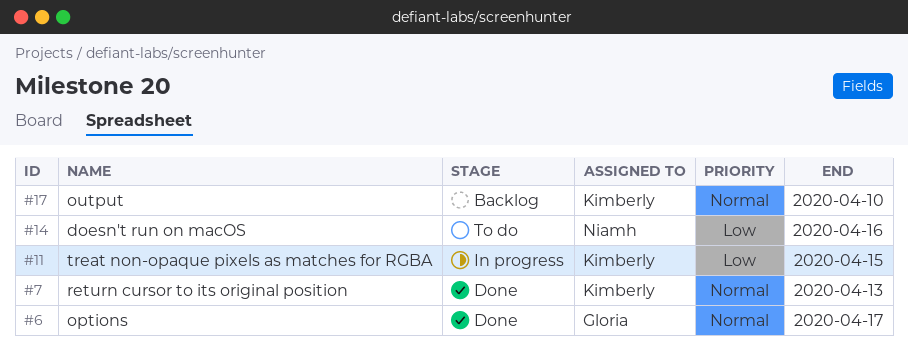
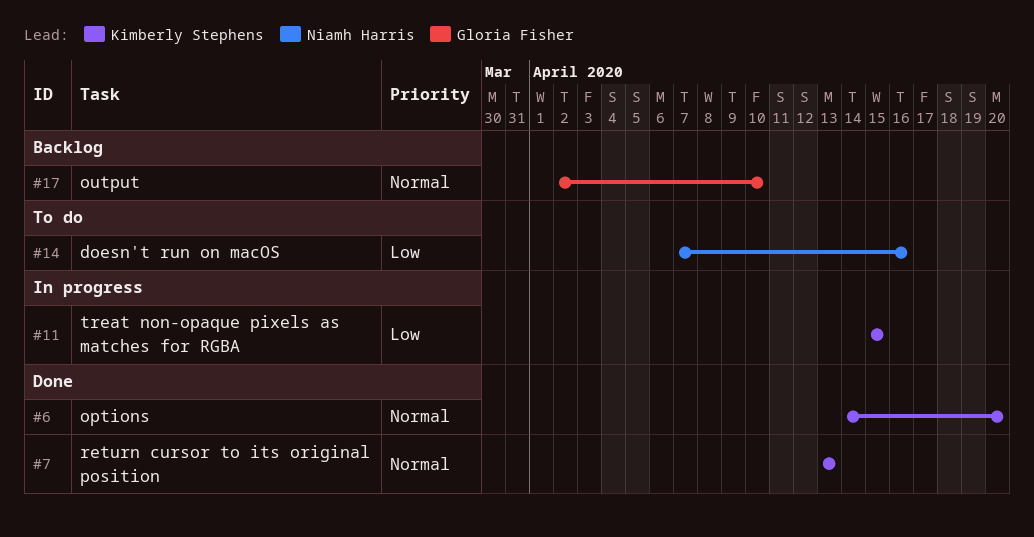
#6, owner: Gloria Fisher -> Kimberly Stephens
#6, due: Apr 17 -> Apr 20
#17, owner: Kimberly Stephens -> Gloria Fisher

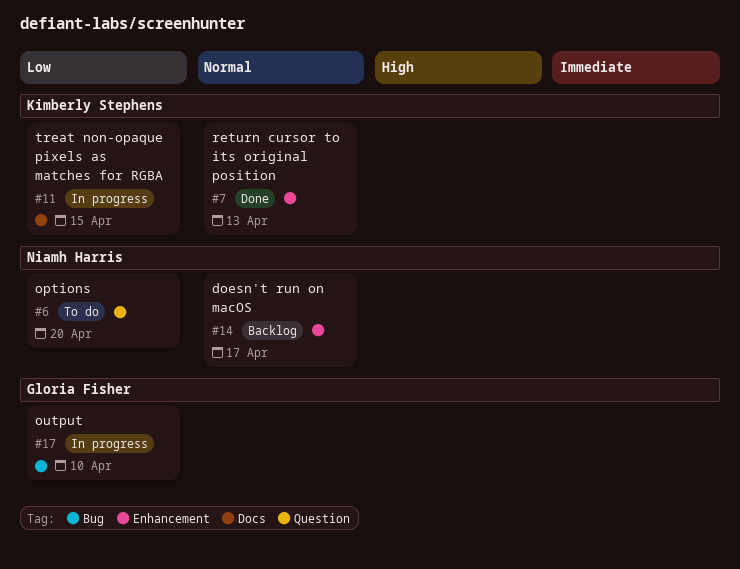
#6, status: Done -> To do
#6, owner: Kimberly Stephens -> Niamh Harris
#6, priority: Normal -> Low
#14, status: To do -> Backlog
#14, priority: Low -> Normal
#14, due: Apr 16 -> Apr 17
#17, status: Backlog -> In progress
#17, priority: Normal -> Low

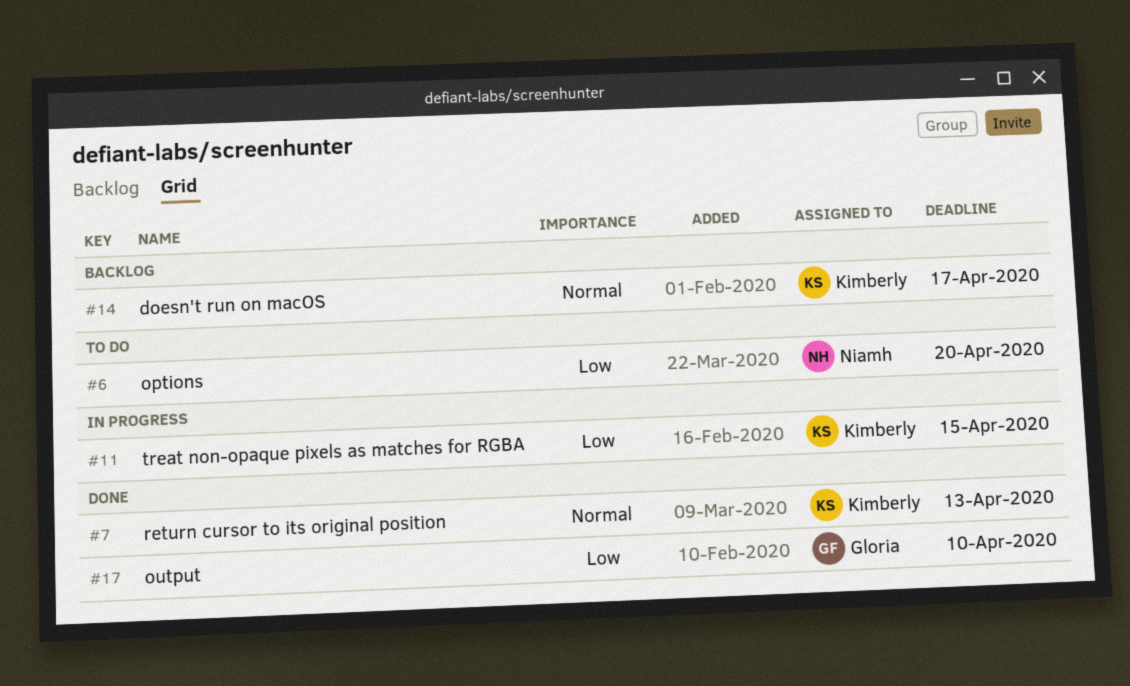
#14, owner: Niamh Harris -> Kimberly Stephens
#17, status: In progress -> Done

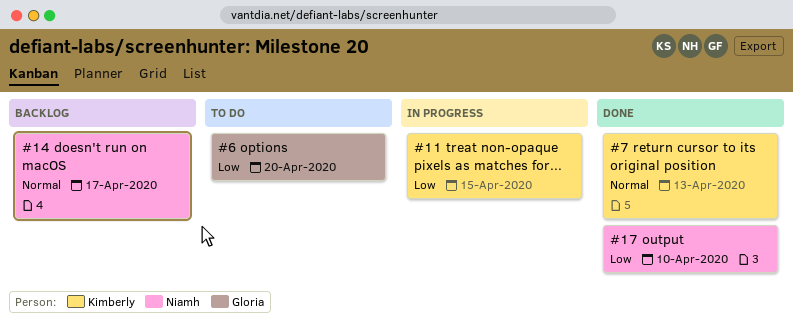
#6, owner: Niamh -> Gloria
#14, owner: Kimberly -> Niamh
#17, owner: Gloria -> Niamh

